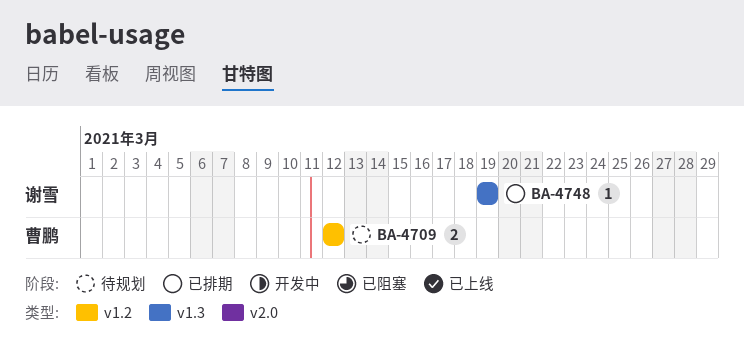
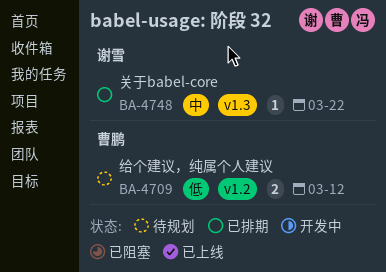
BA-4748, due: Mar 19 -> Mar 22

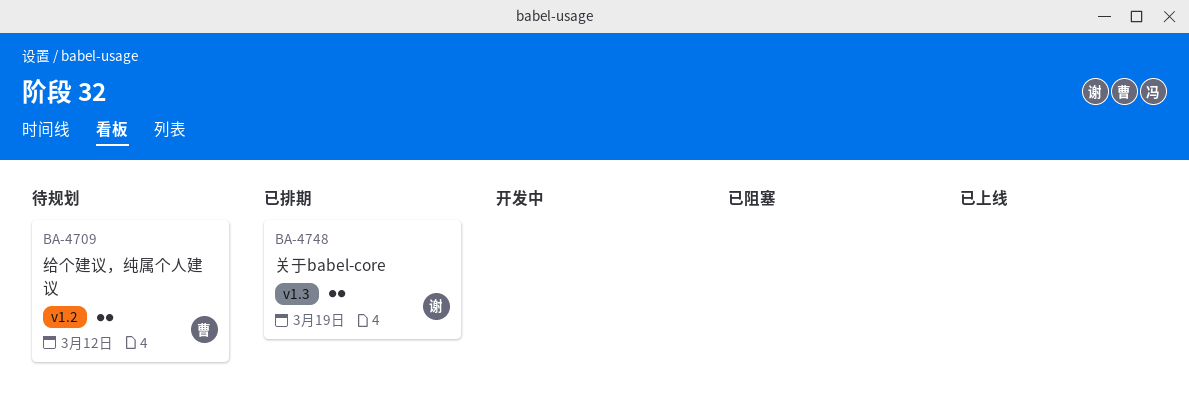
BA-4748, estimate: 1 -> 2
BA-4748, due: Mar 22 -> Mar 19

